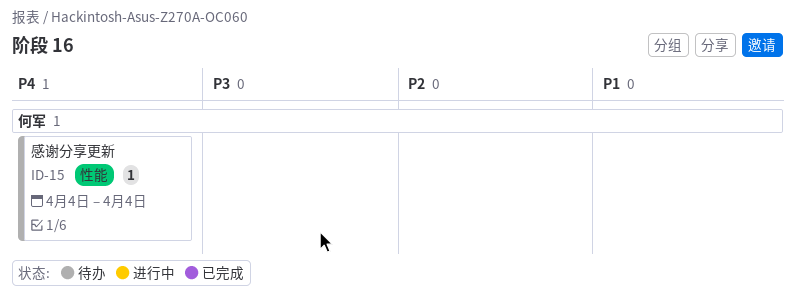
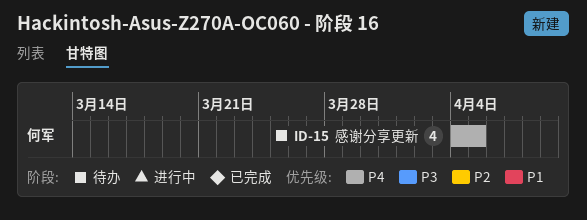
ID-15, estimate: 1 -> 4
ID-15, due: Apr 4 -> Apr 5

